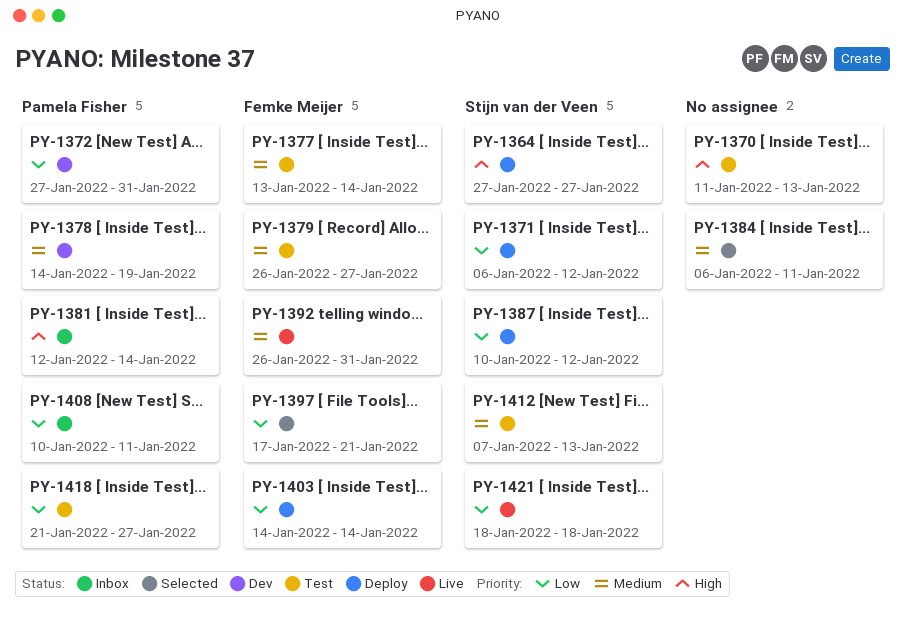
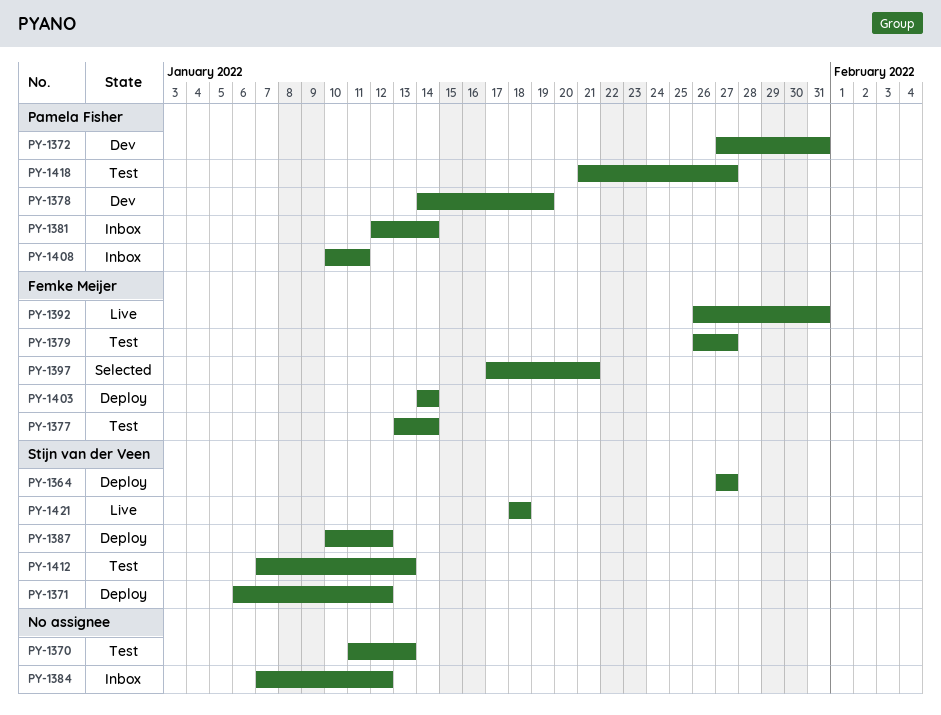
PY-1384, status: Selected -> Inbox
PY-1384, start: Jan 6 -> Jan 7
PY-1384, due: Jan 11 -> Jan 12

